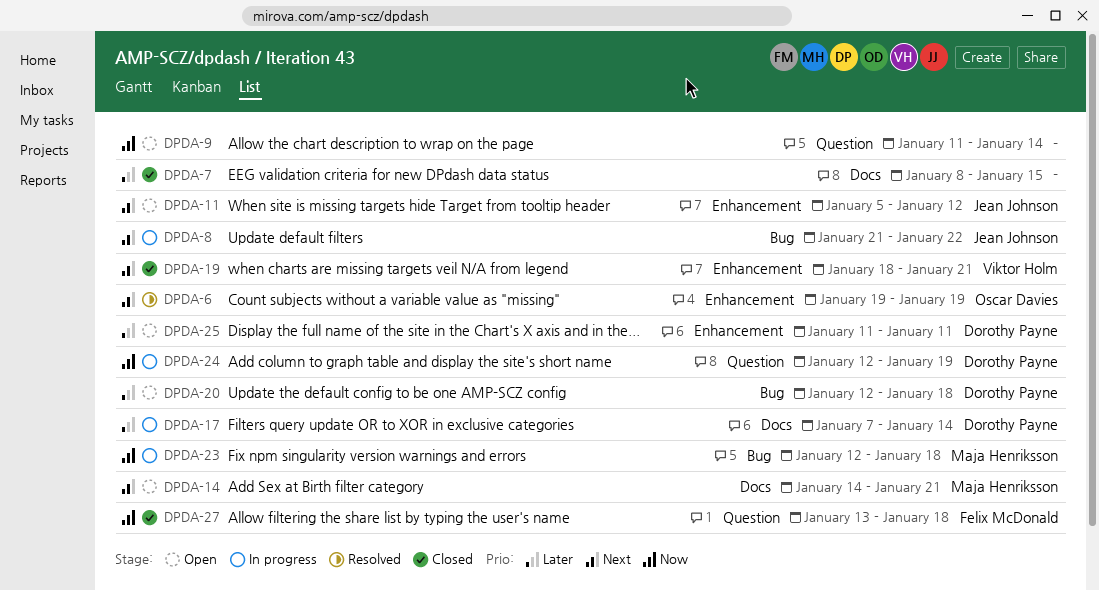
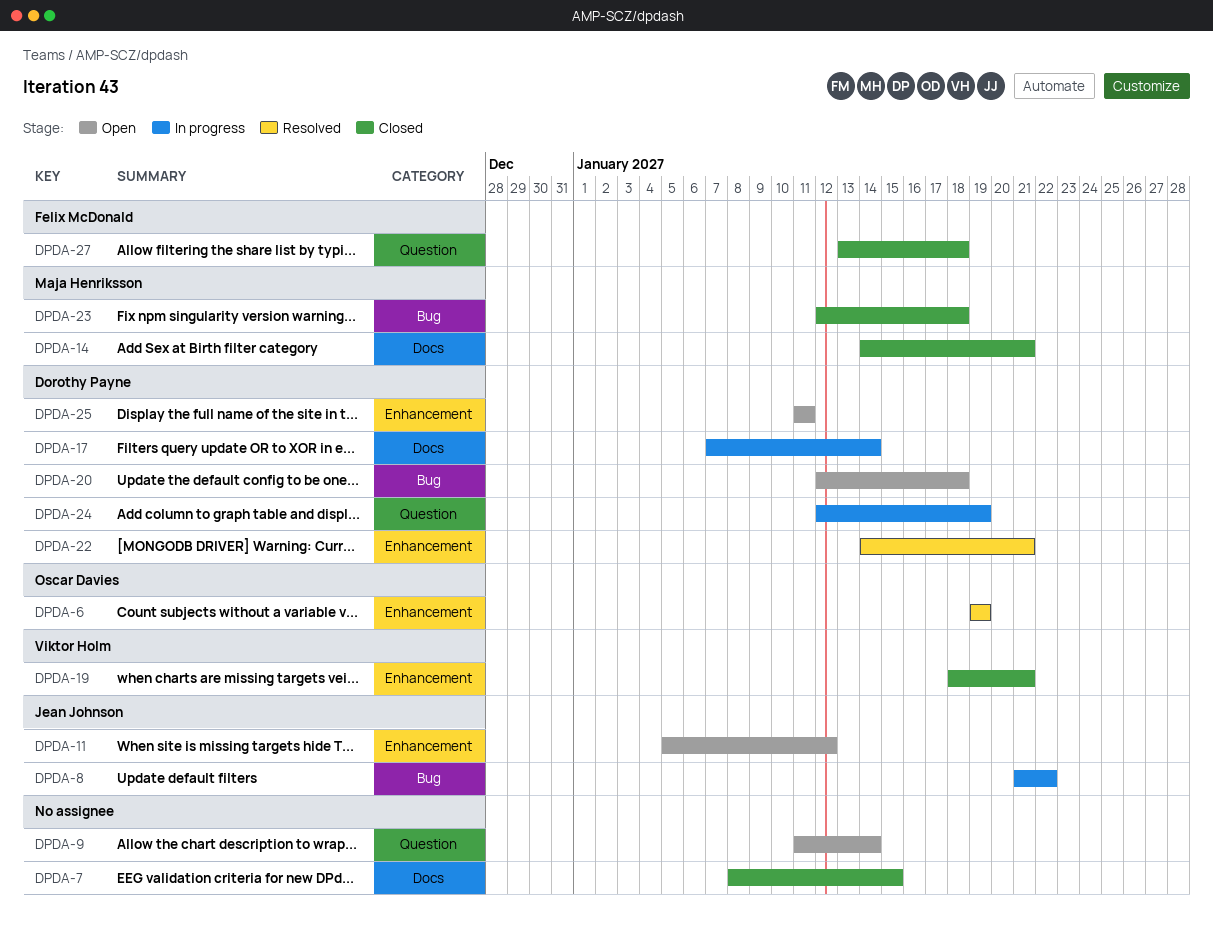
DPDA-14, status: Open -> Closed
DPDA-22: none -> present
DPDA-23, status: In progress -> Closed

